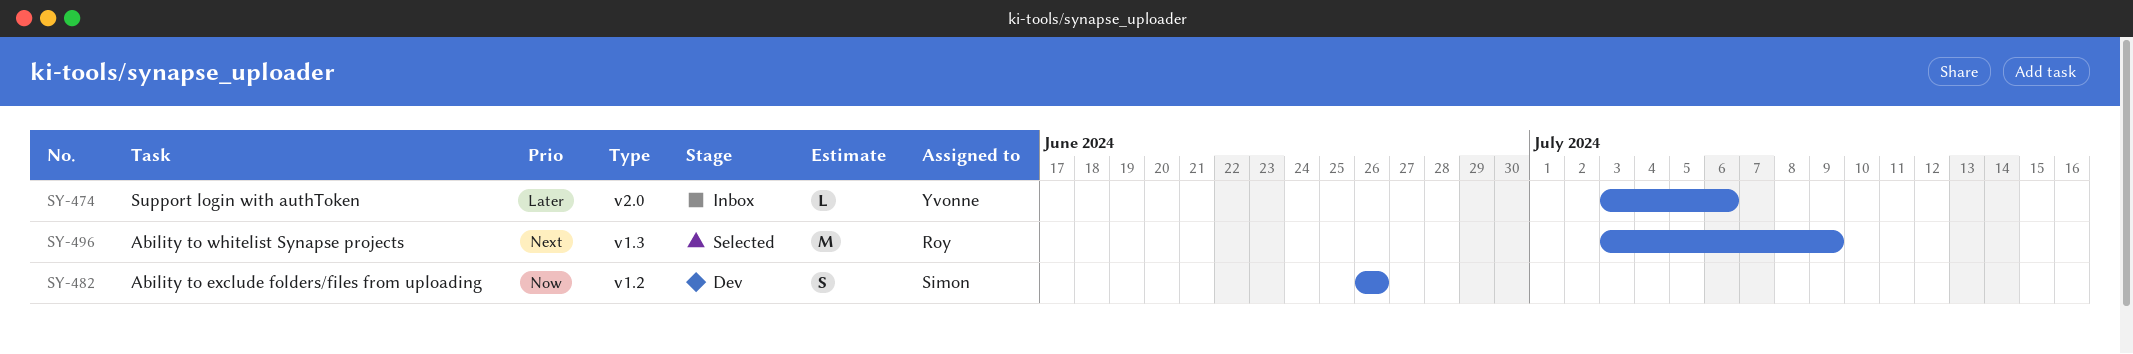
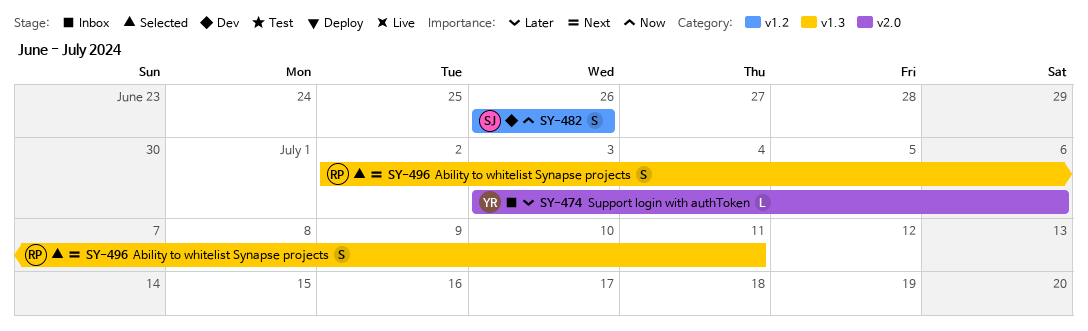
SY-496, estimate: M -> S
SY-496, start: Jul 3 -> Jul 2
SY-496, due: Jul 9 -> Jul 11

